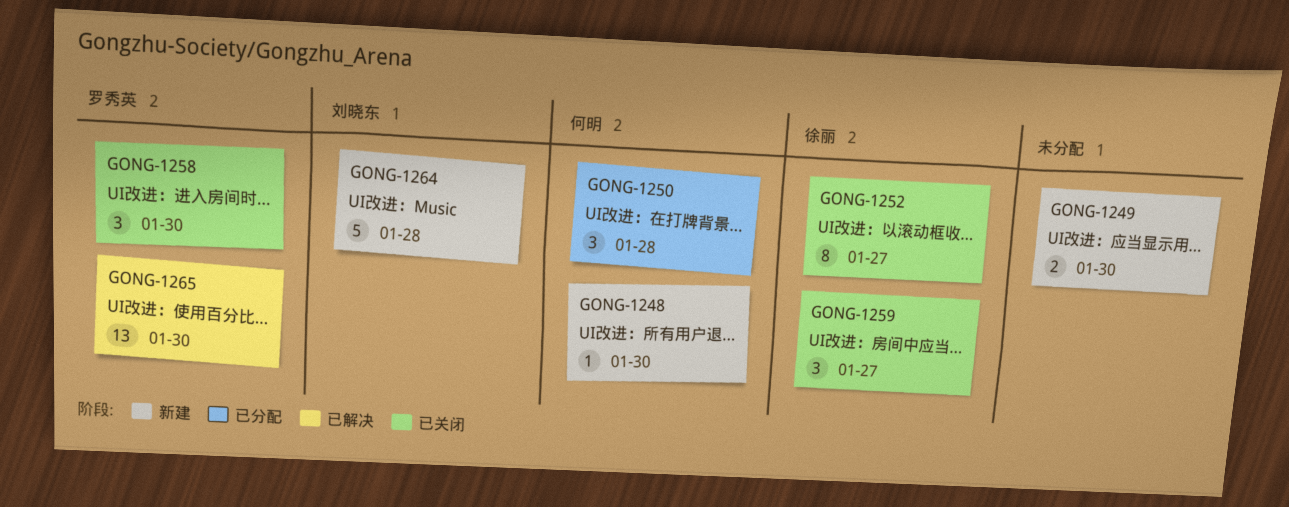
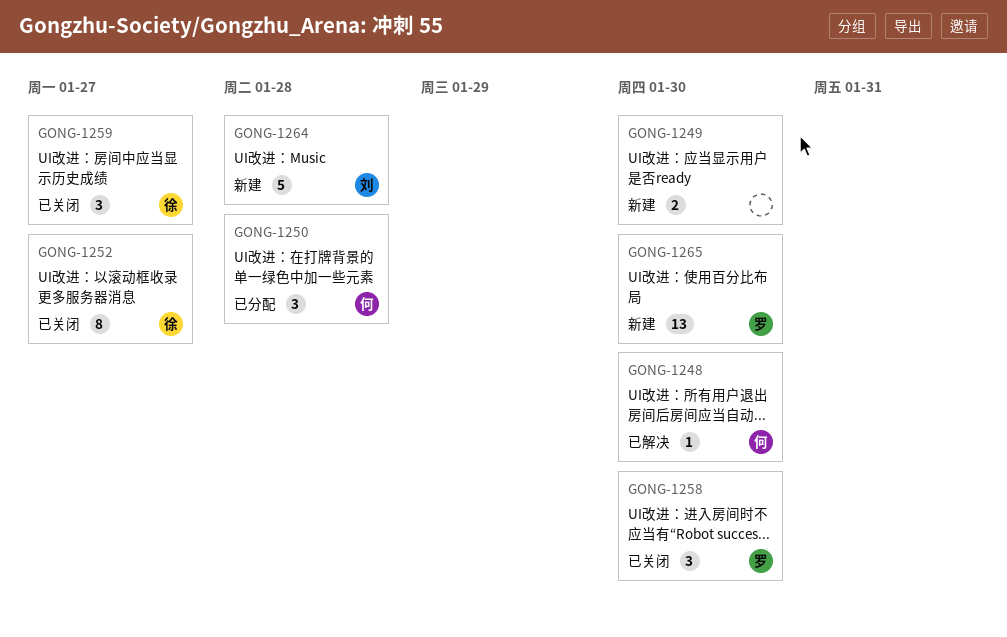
GONG-1248, status: 新建 -> 已解决
GONG-1265, status: 已解决 -> 新建

